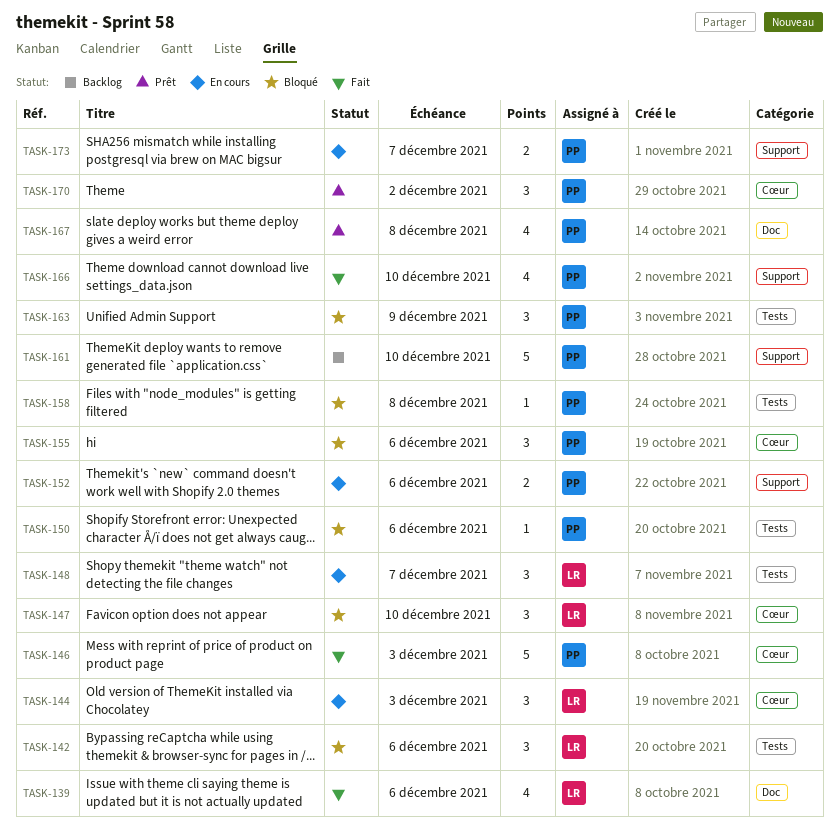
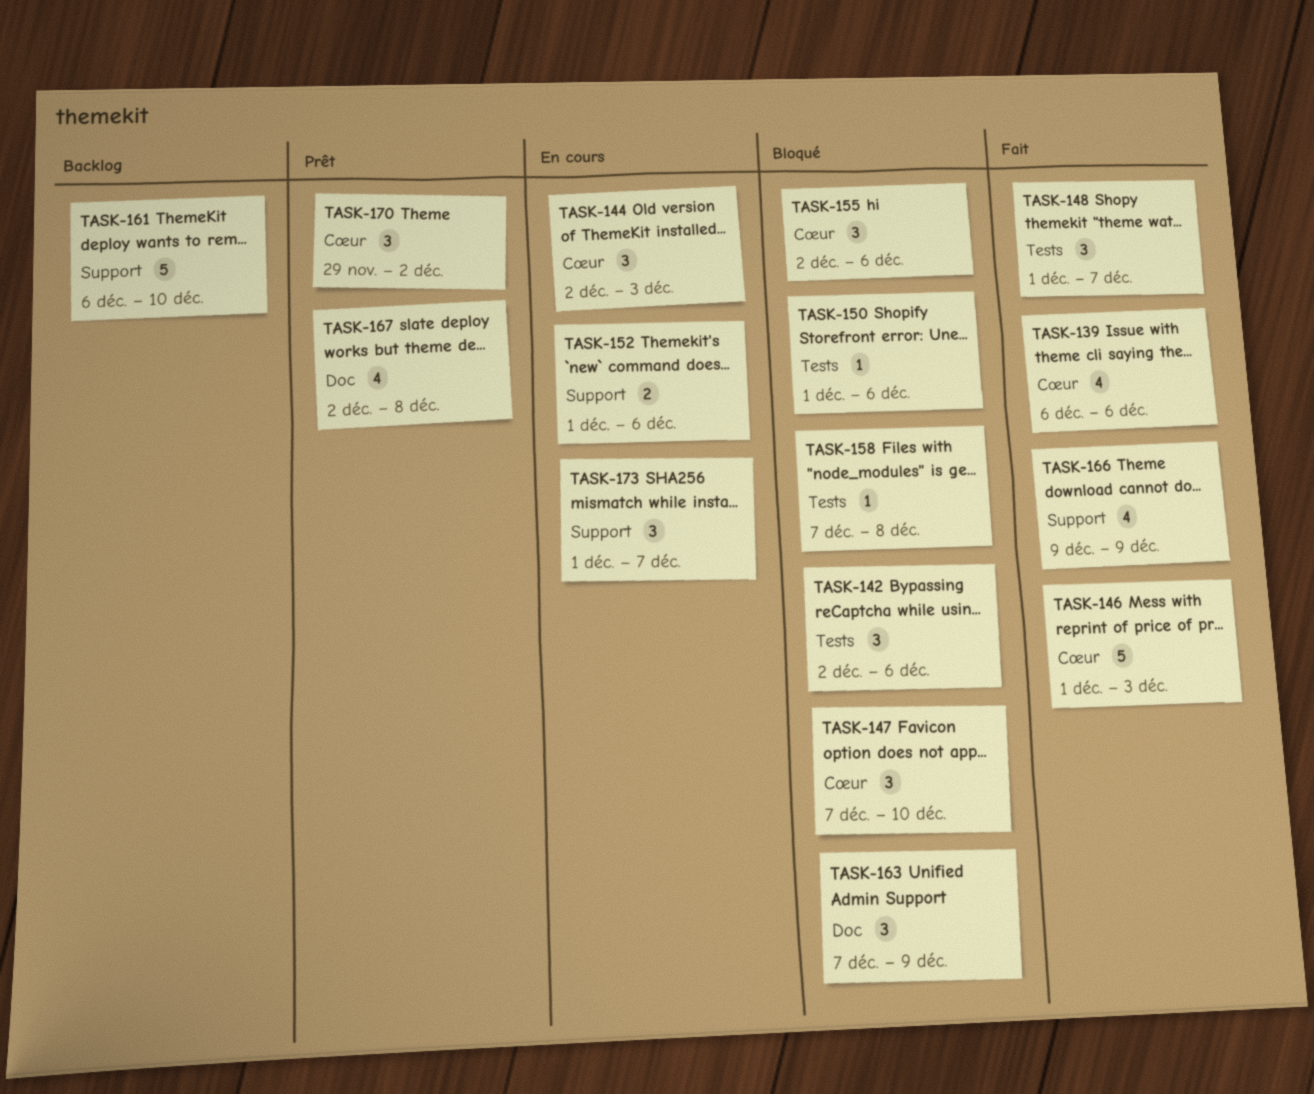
TASK-139, label: Doc -> Cœur
TASK-148, status: En cours -> Fait
TASK-163, label: Tests -> Doc
TASK-166, due: Dec 10 -> Dec 9
TASK-173, estimate: 2 -> 3

